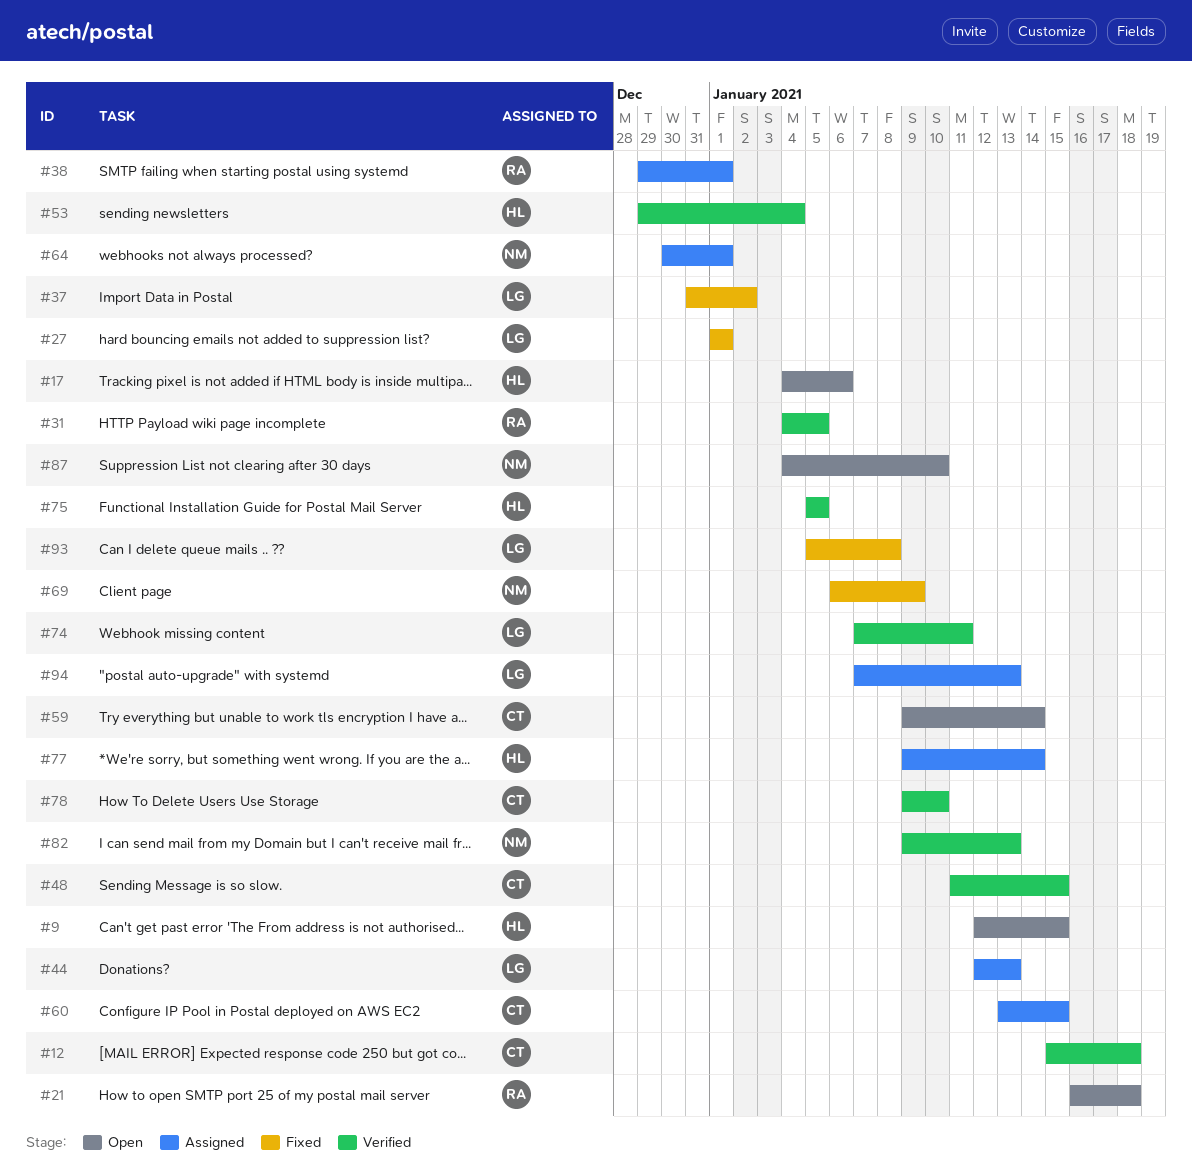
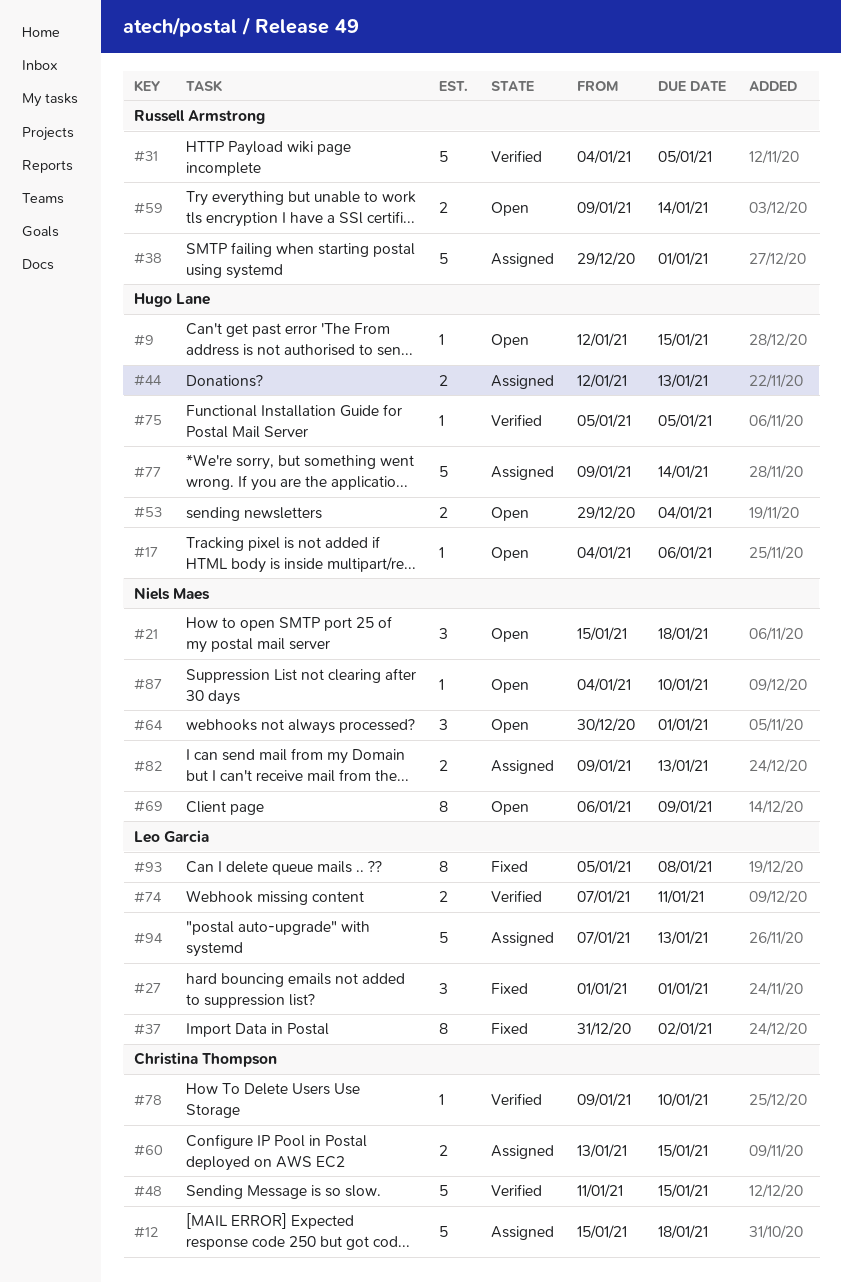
#12, status: Verified -> Assigned
#21, owner: Russell Armstrong -> Niels Maes
#21, start: Jan 16 -> Jan 15
#44, owner: Leo Garcia -> Hugo Lane
#53, status: Verified -> Open
#59, owner: Christina Thompson -> Russell Armstrong
#64, status: Assigned -> Open
#69, status: Fixed -> Open
#82, status: Verified -> Assigned

